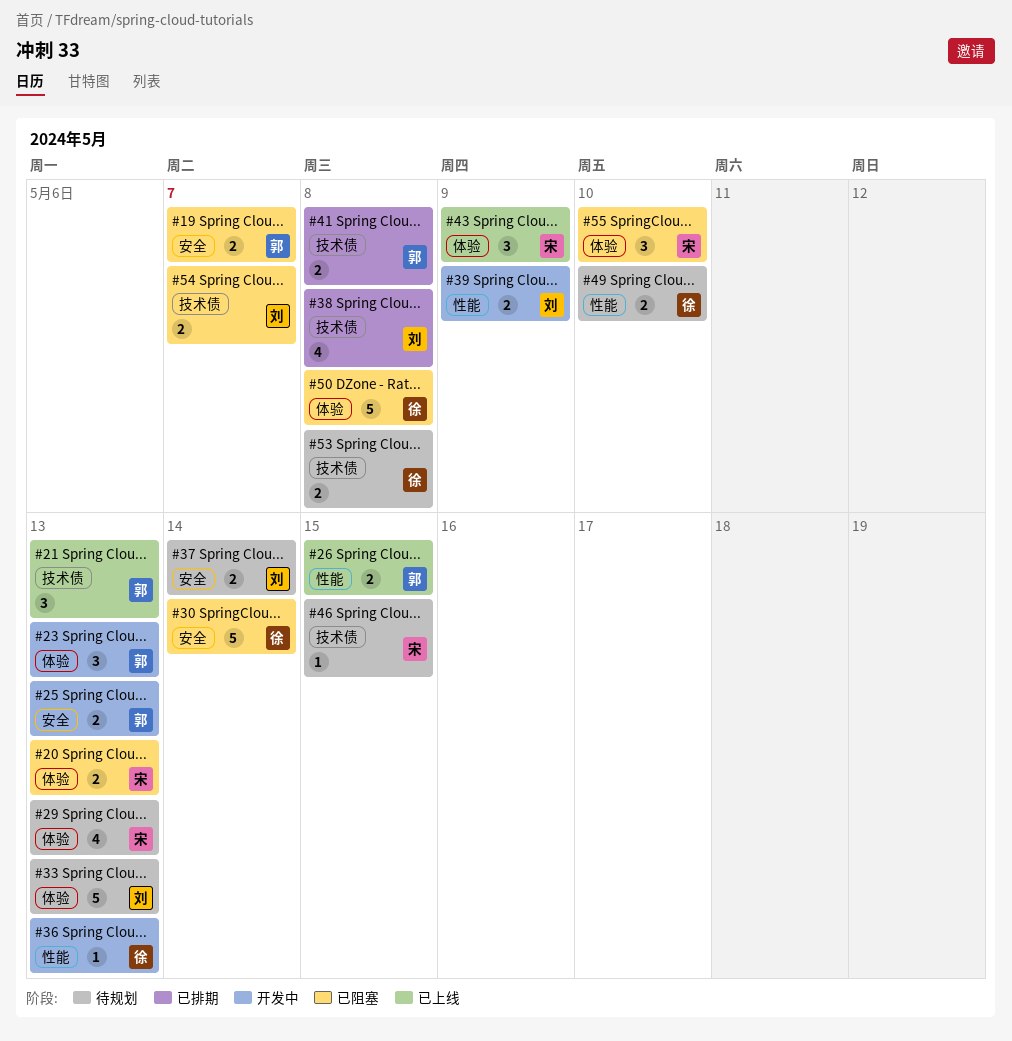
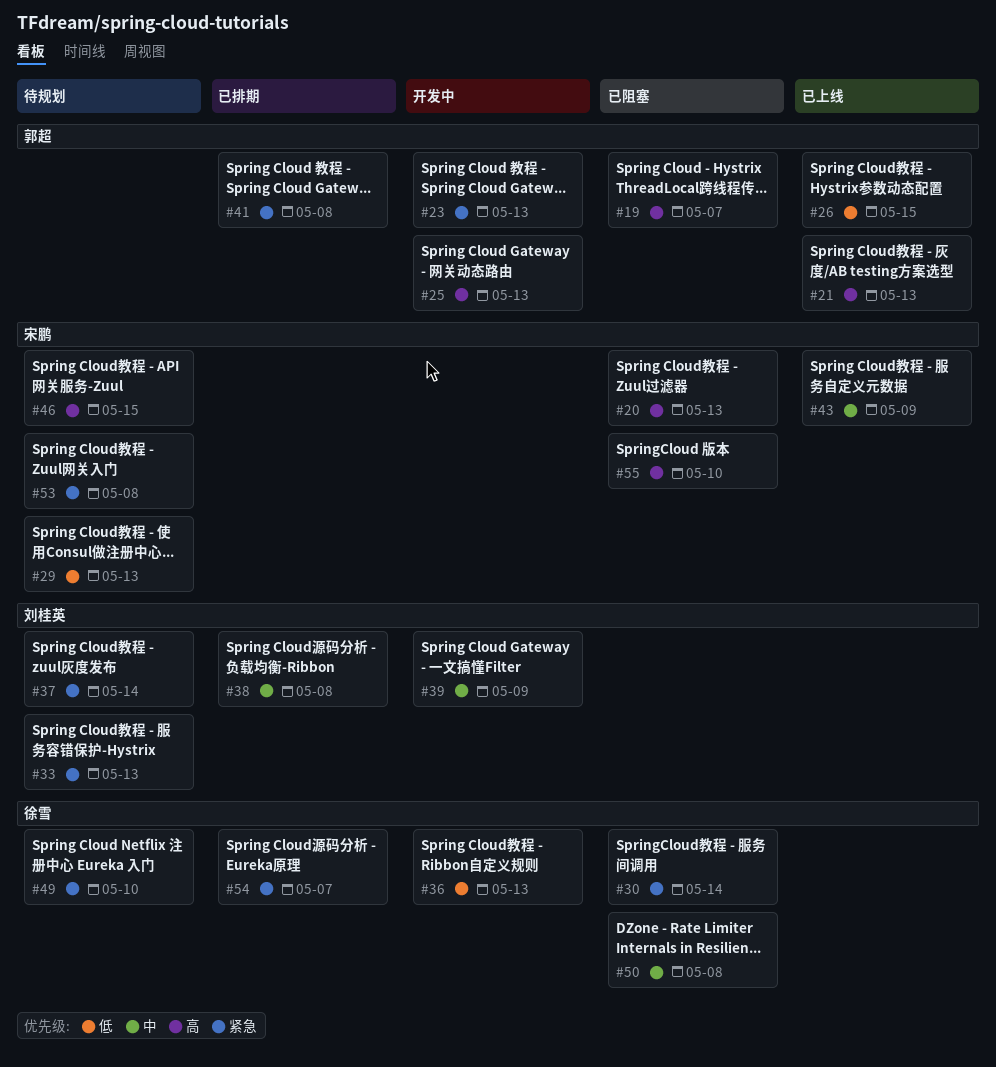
#53, owner: 徐雪 -> 宋鹏
#54, status: 已阻塞 -> 已排期
#54, owner: 刘桂英 -> 徐雪

